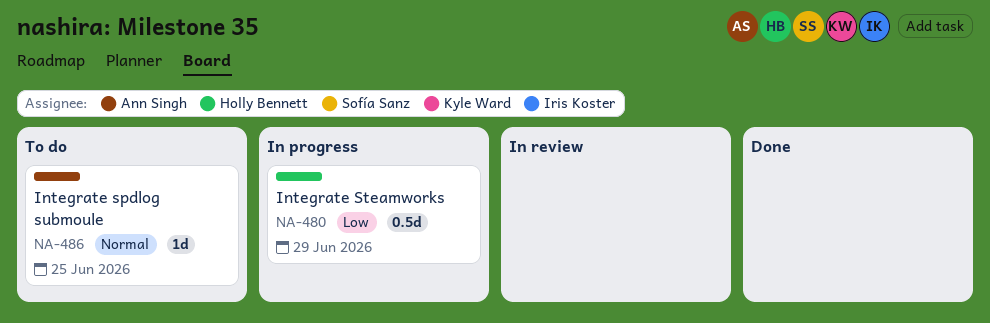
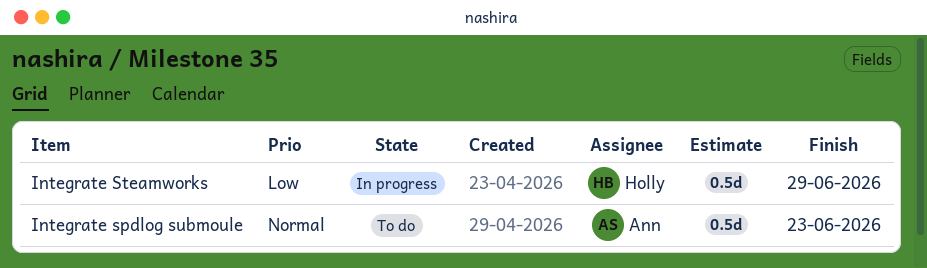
Integrate spdlog submoule, estimate: 1d -> 0.5d
Integrate spdlog submoule, due: Jun 25 -> Jun 23

